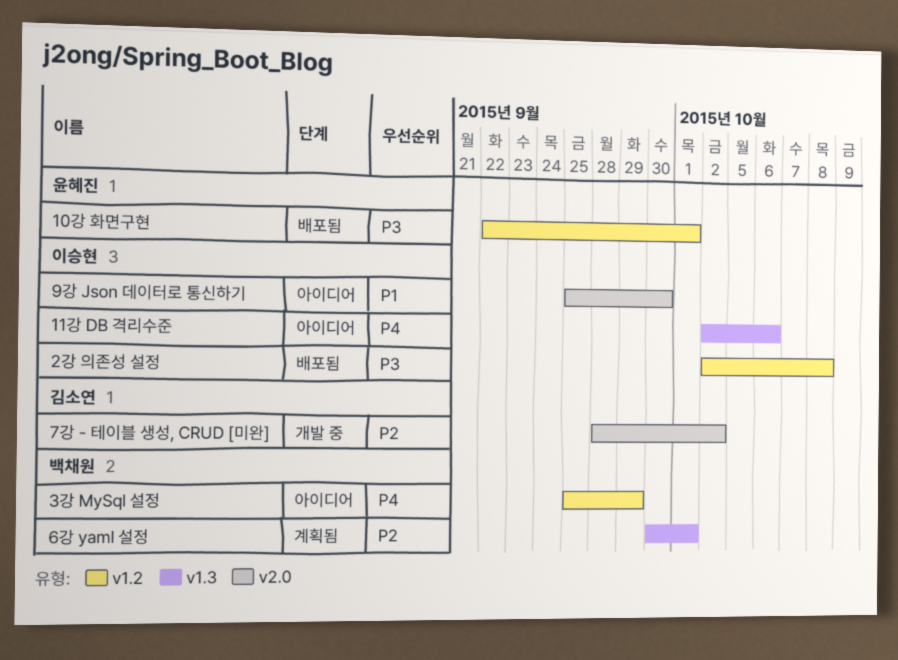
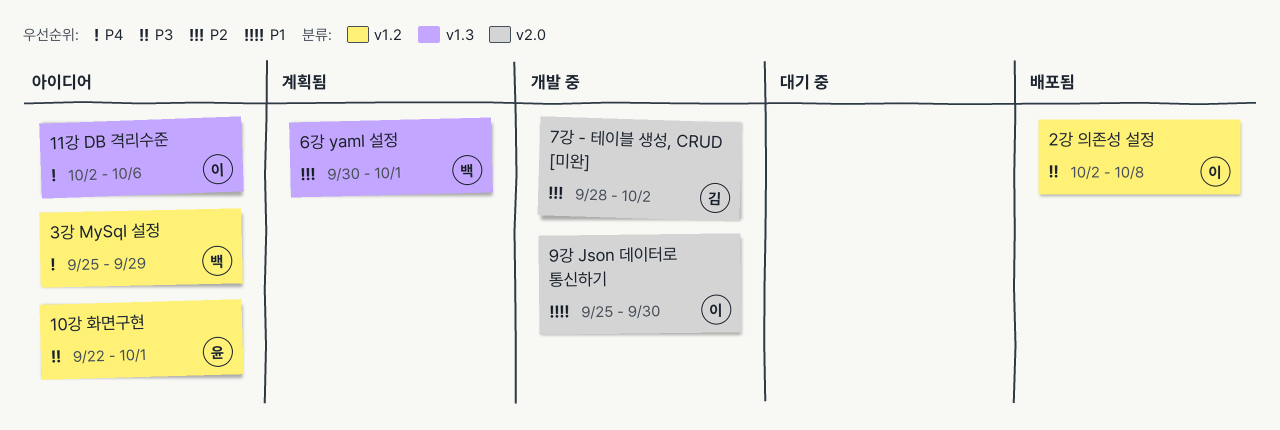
10강 화면구현, status: 배포됨 -> 아이디어
9강 Json 데이터로 통신하기, status: 아이디어 -> 개발 중

